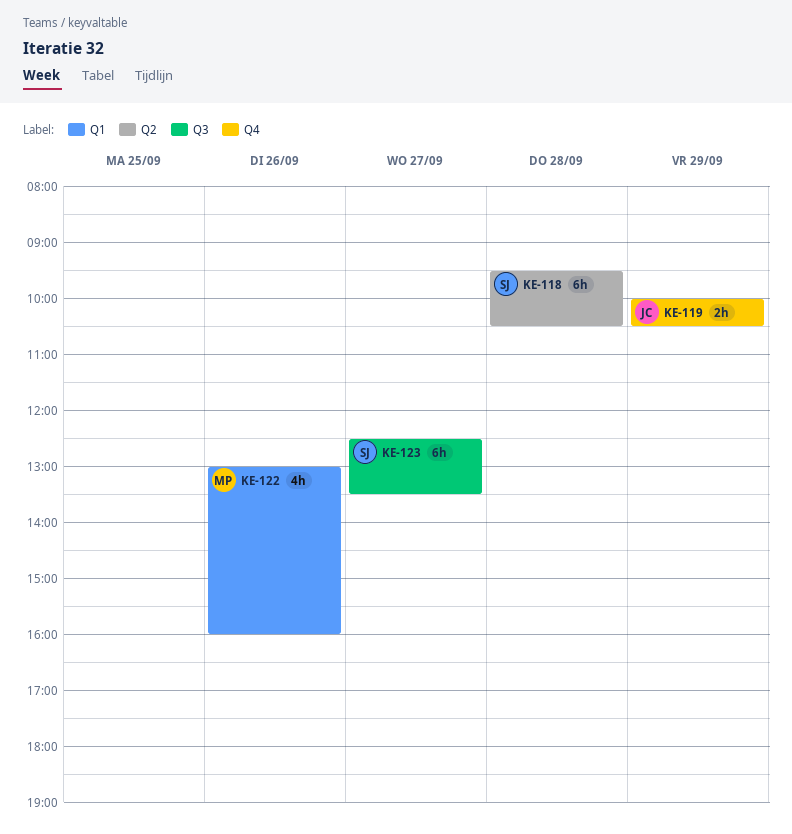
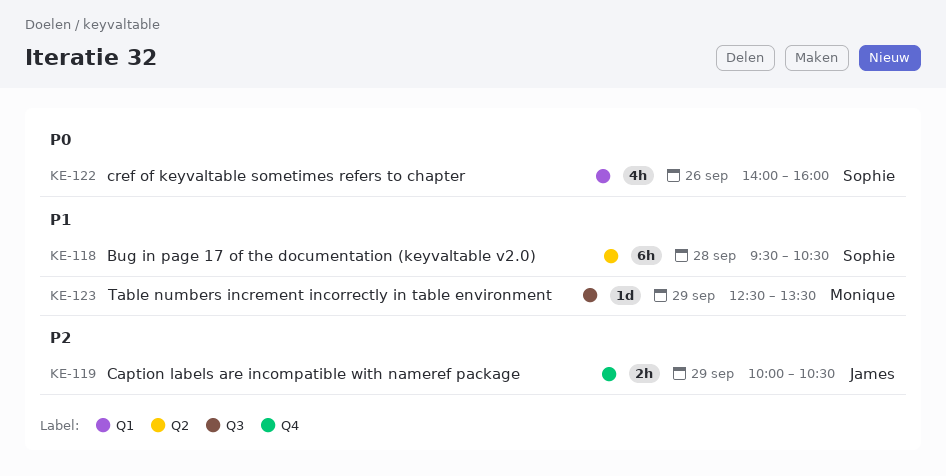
KE-122, owner: Monique -> Sophie
KE-122, begins: 13:00 -> 14:00
KE-123, owner: Sophie -> Monique
KE-123, estimate: 6h -> 1d
KE-123, day: Sep 27 -> Sep 29

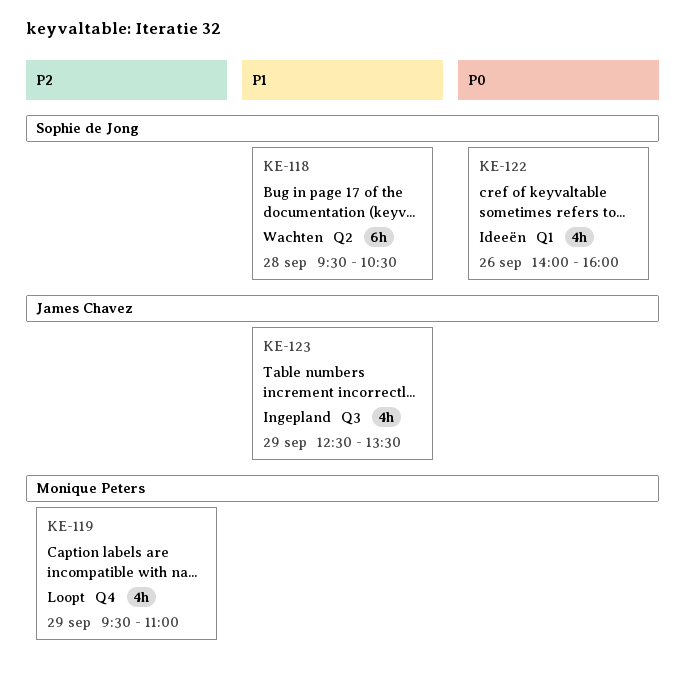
KE-119, owner: James Chavez -> Monique Peters
KE-119, estimate: 2h -> 4h
KE-119, begins: 10:00 -> 09:30
KE-119, ends: 10:30 -> 11:00
KE-123, owner: Monique Peters -> James Chavez
KE-123, estimate: 1d -> 4h

